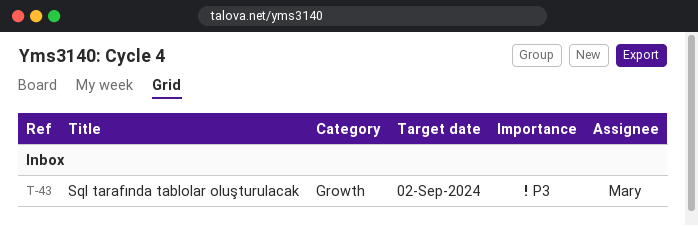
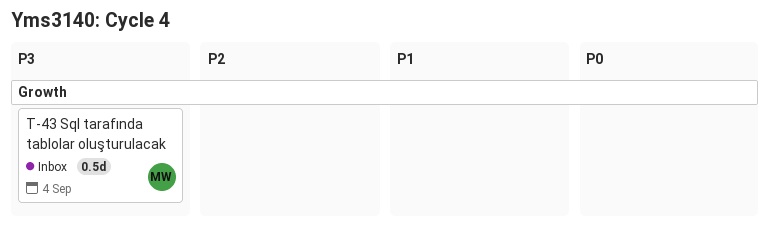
T-43, due: Sep 2 -> Sep 4

